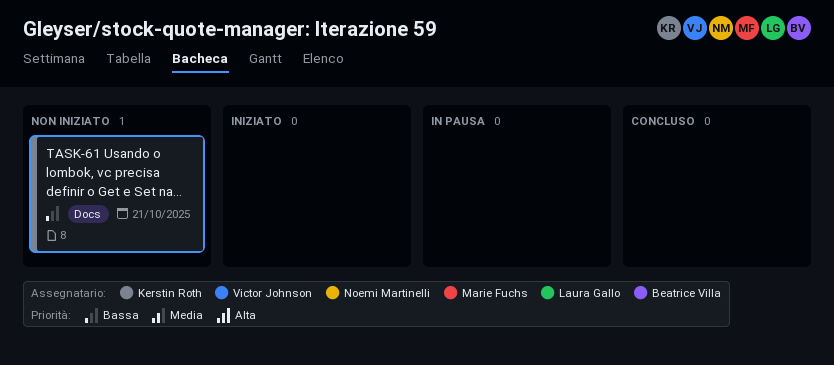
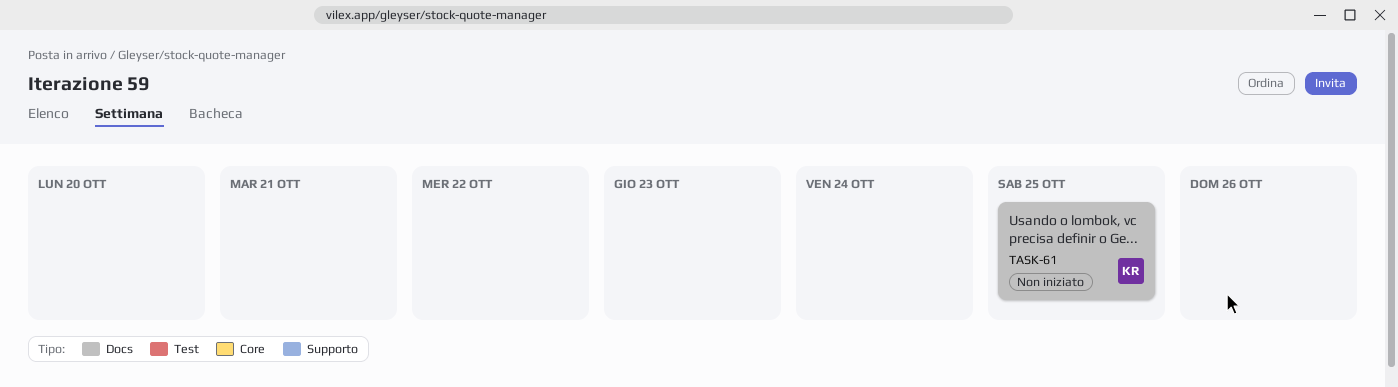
TASK-61, due: Oct 21 -> Oct 25

